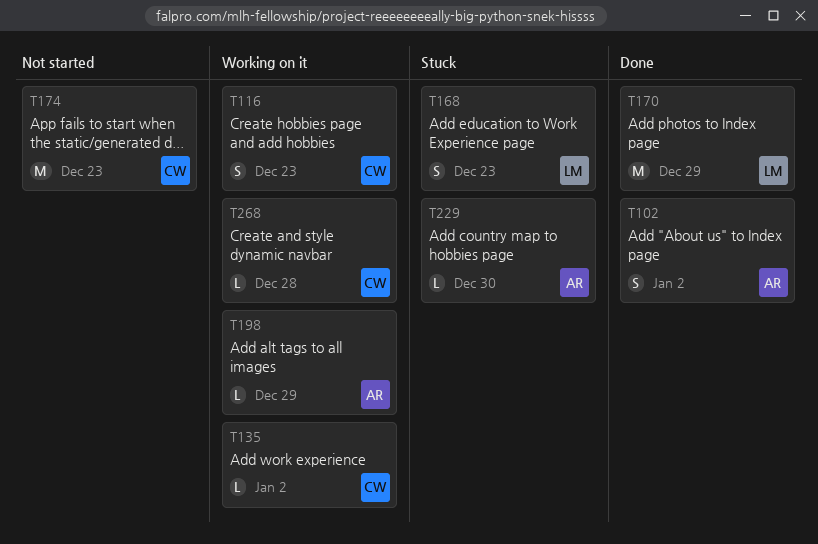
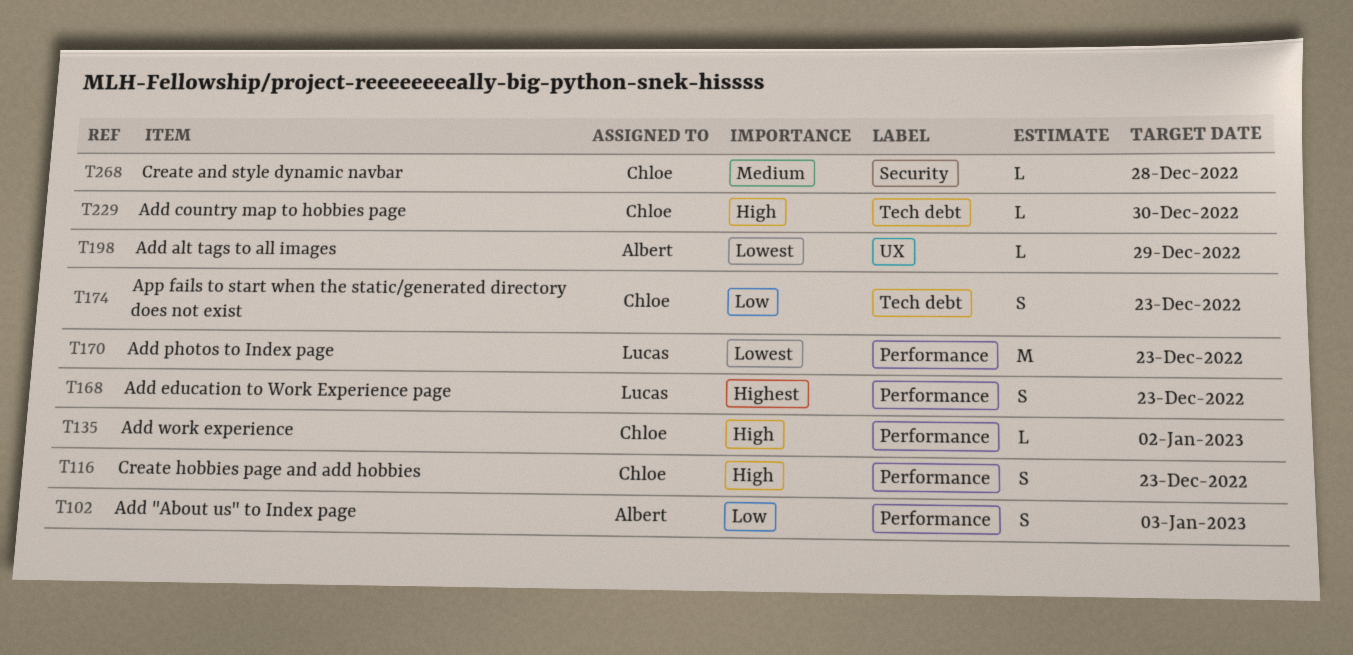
T102, due: Jan 2 -> Jan 3
T170, due: Dec 29 -> Dec 23
T174, estimate: M -> S
T229, owner: Albert -> Chloe

